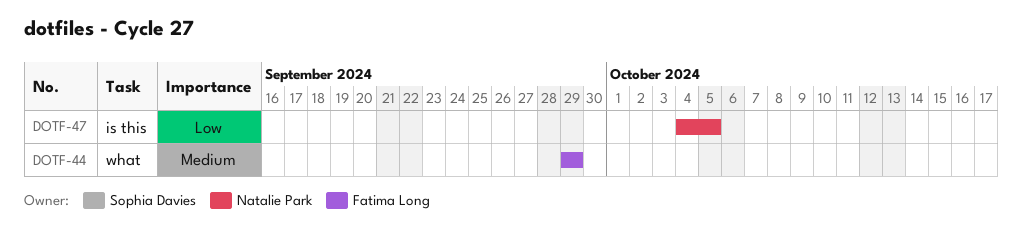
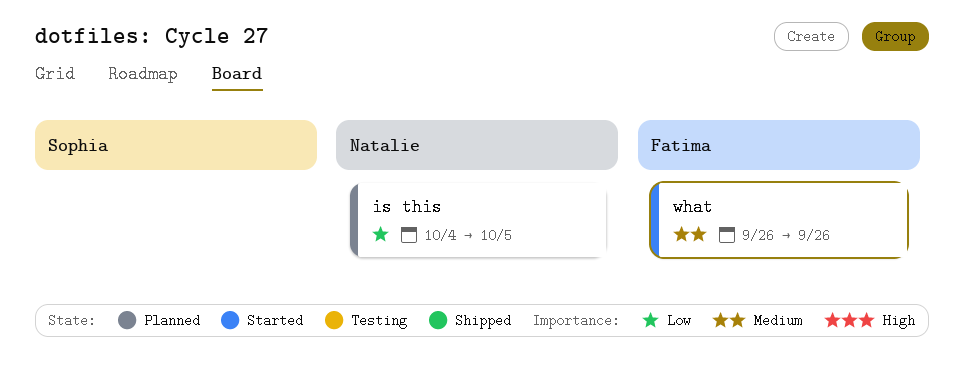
what, start: Sep 29 -> Sep 26
what, due: Sep 29 -> Sep 26

